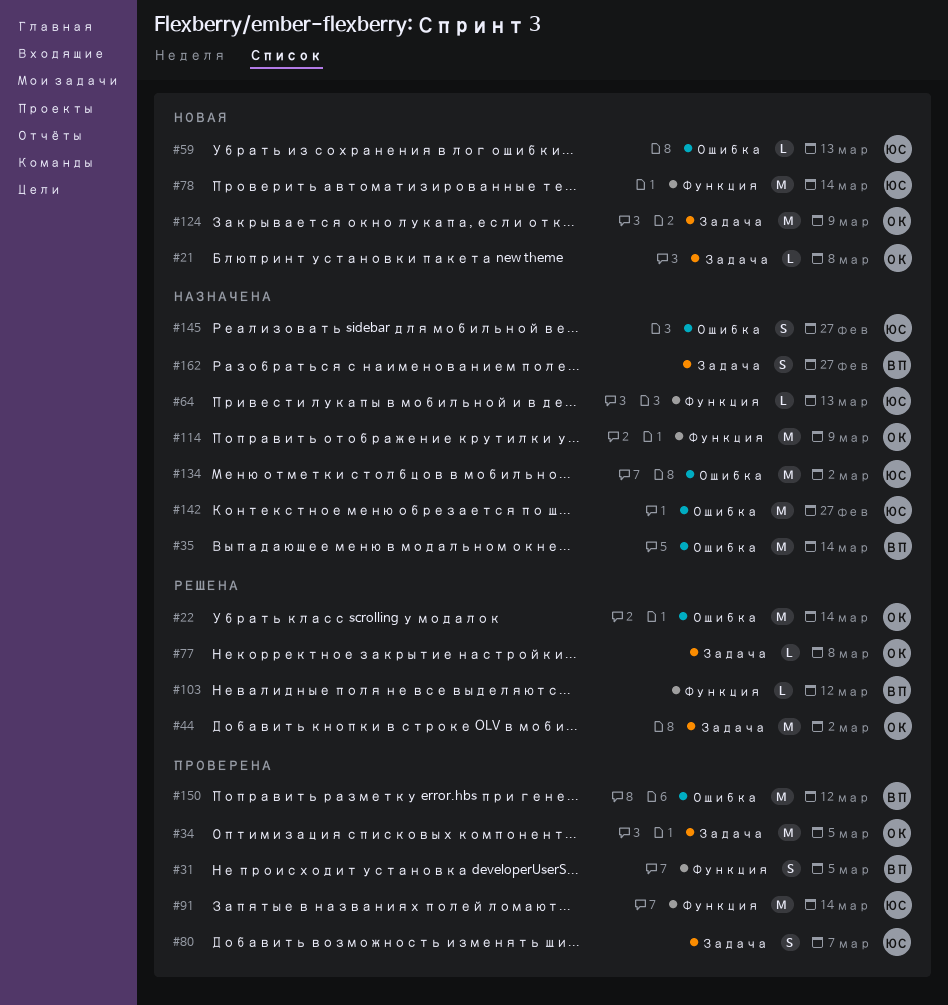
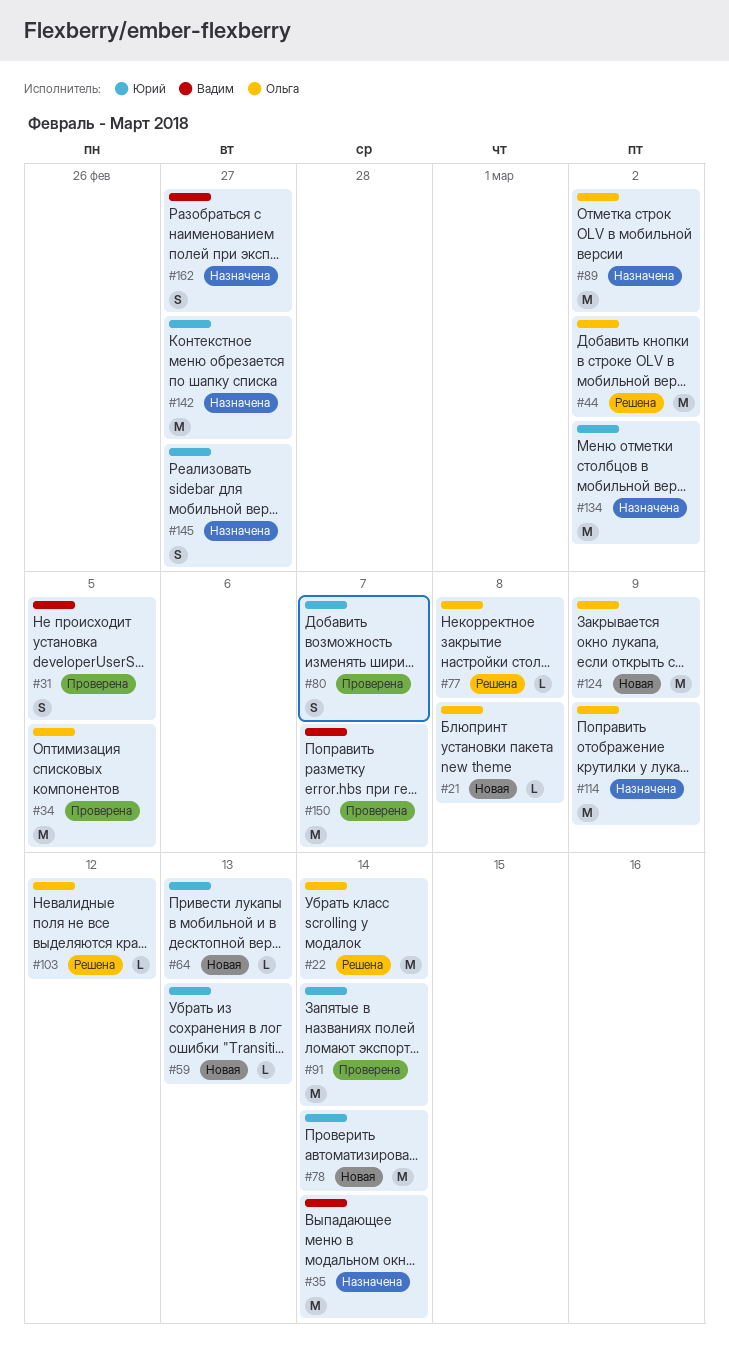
#64, status: Назначена -> Новая
#89: none -> present
#103, owner: Вадим -> Ольга
#150, due: Mar 12 -> Mar 7

